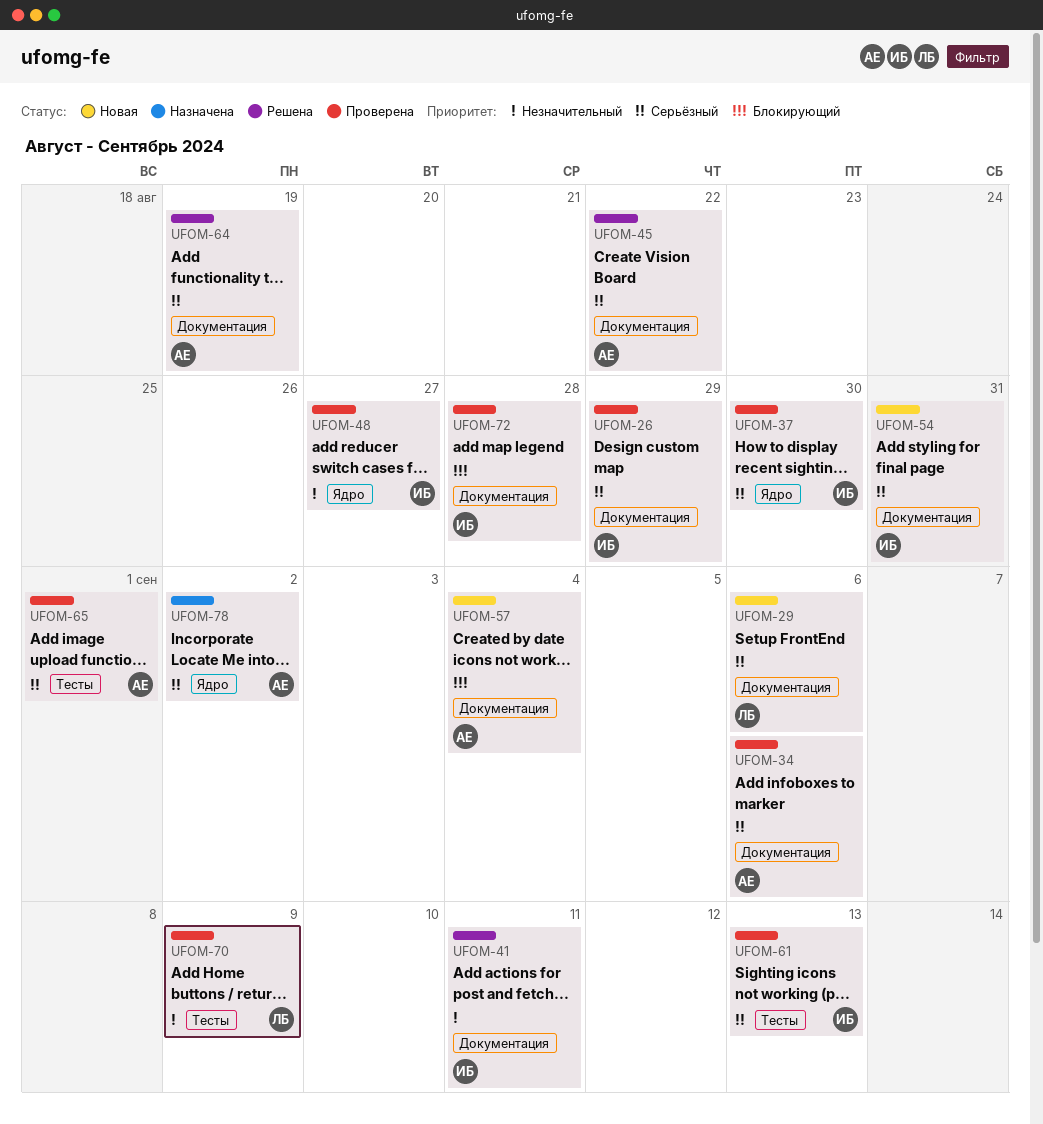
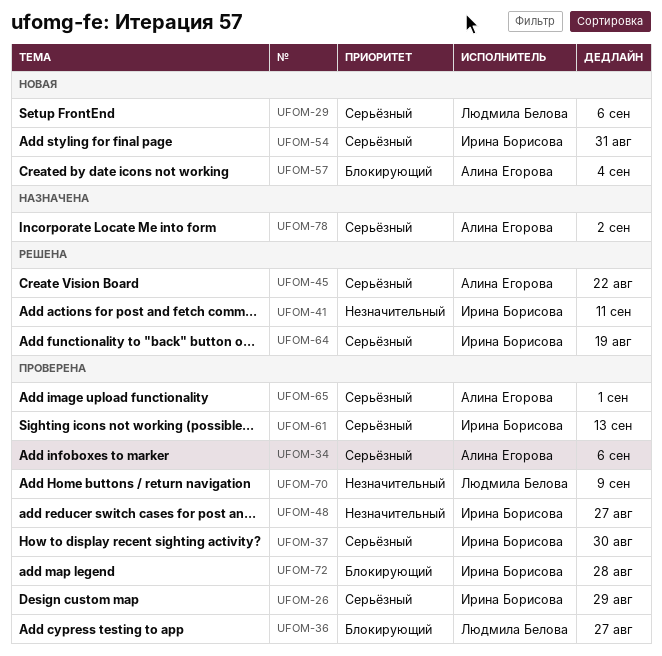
UFOM-36: none -> present
UFOM-64, owner: Алина Егорова -> Ирина Борисова

